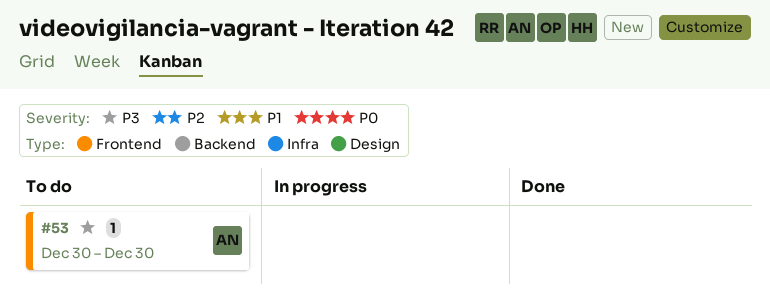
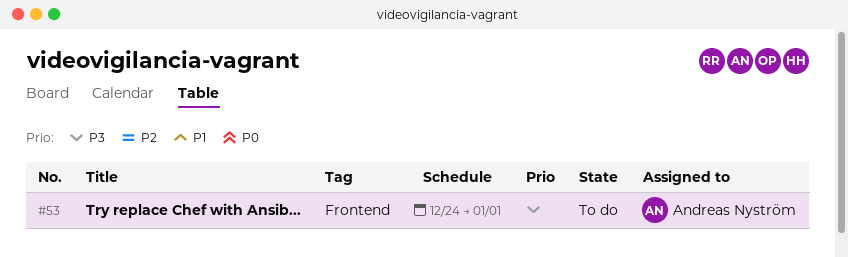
#53, start: Dec 30 -> Dec 24
#53, due: Dec 30 -> Jan 1

